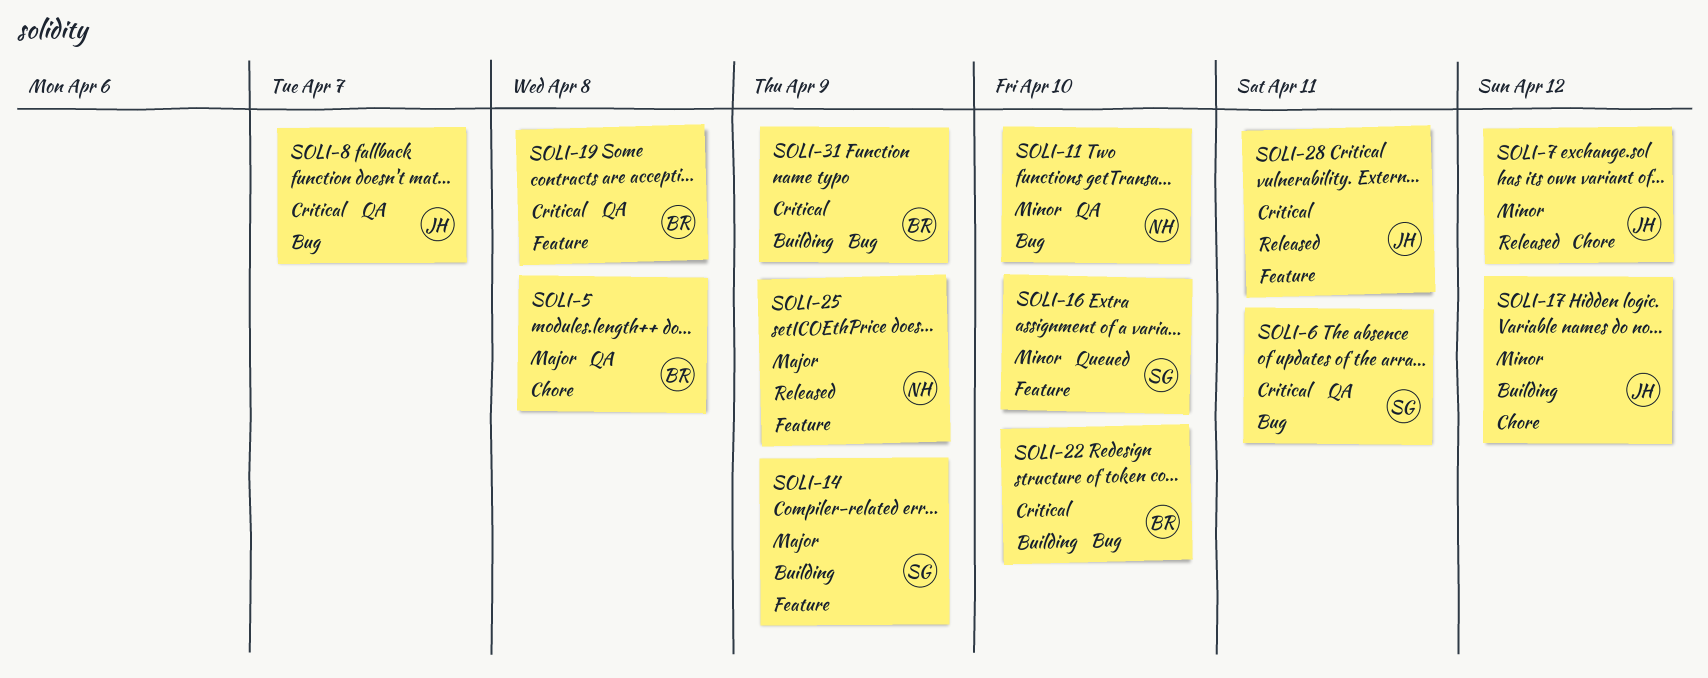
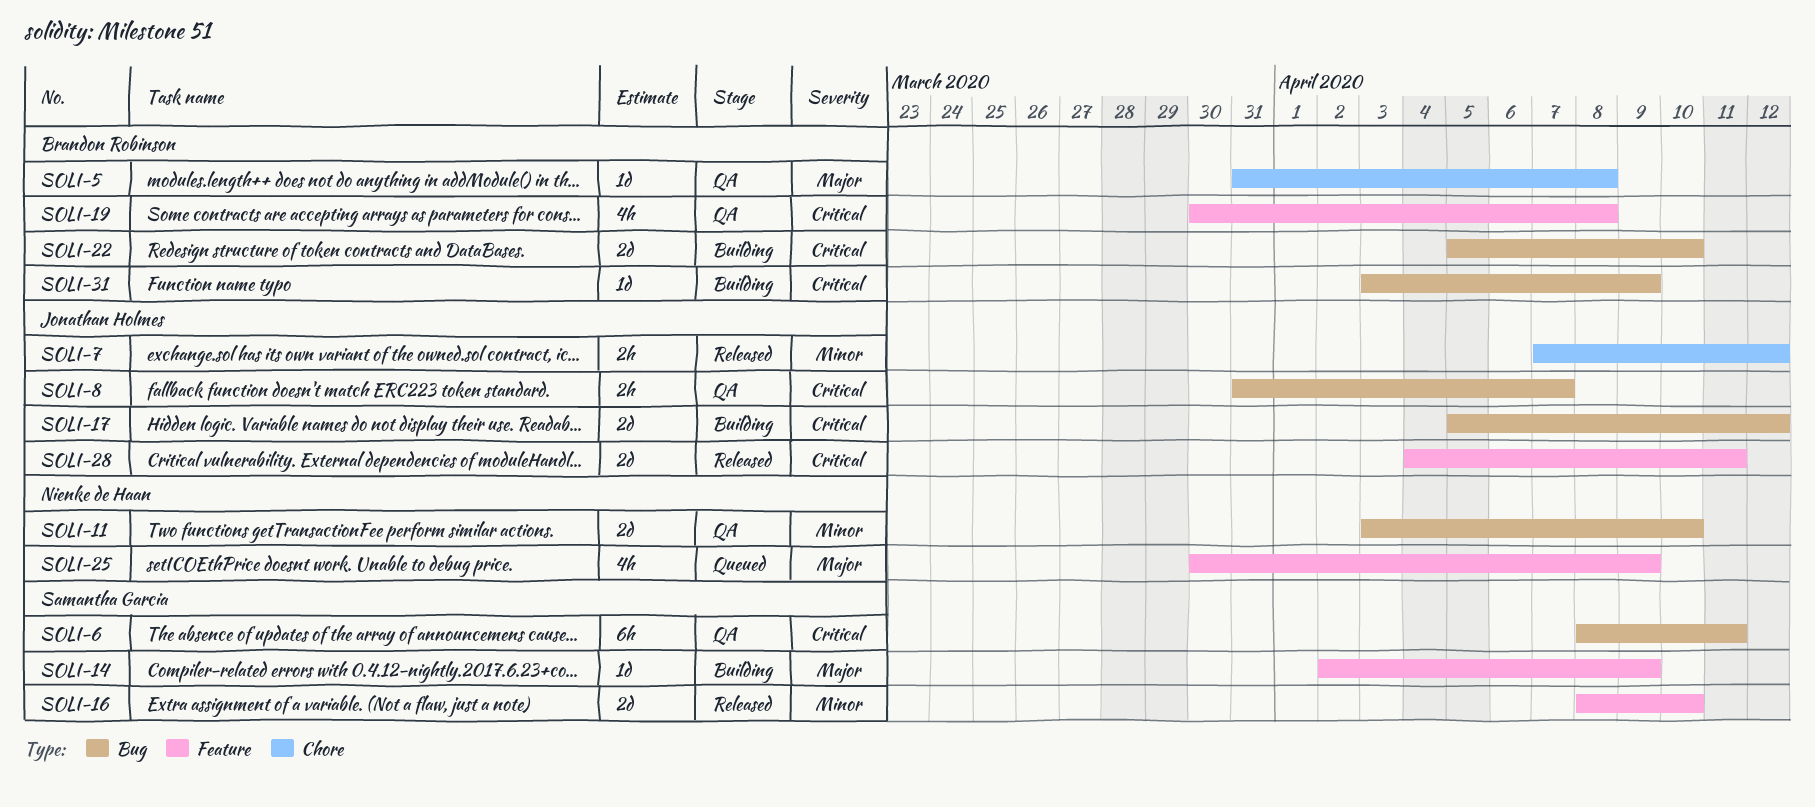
SOLI-16, status: Queued -> Released
SOLI-17, priority: Minor -> Critical
SOLI-17, label: Chore -> Bug
SOLI-25, status: Released -> Queued

